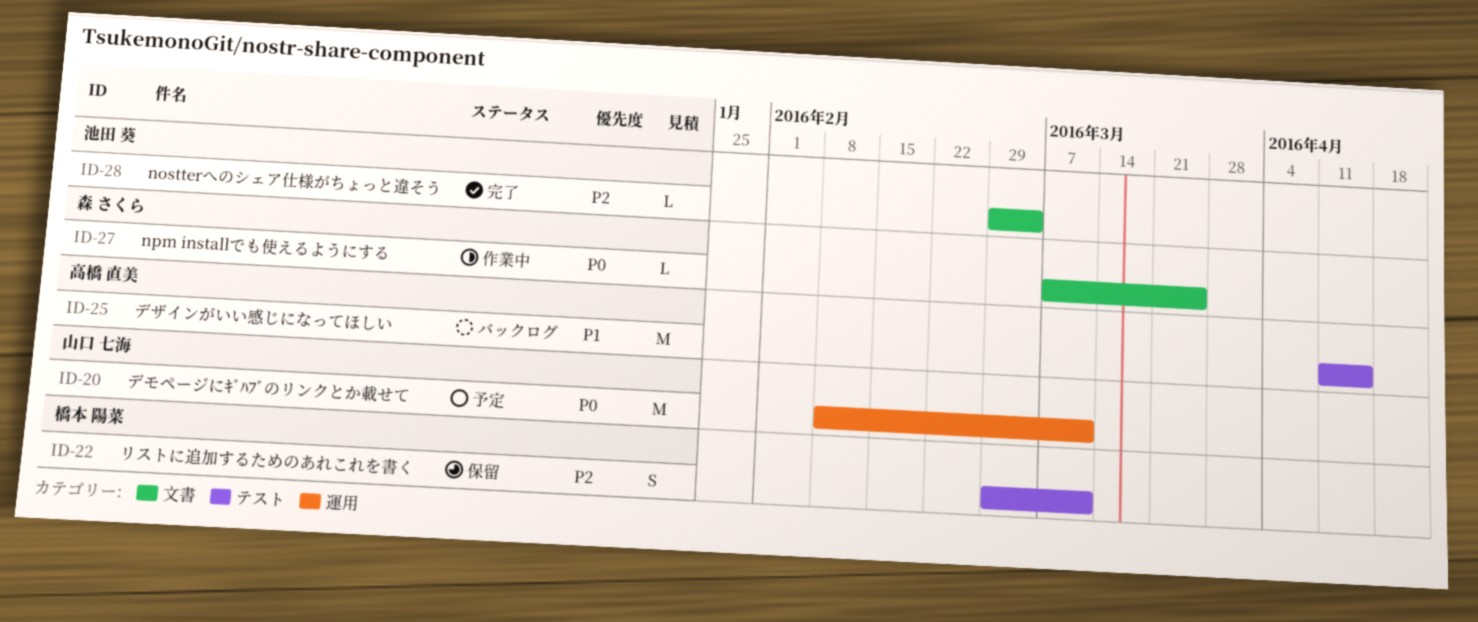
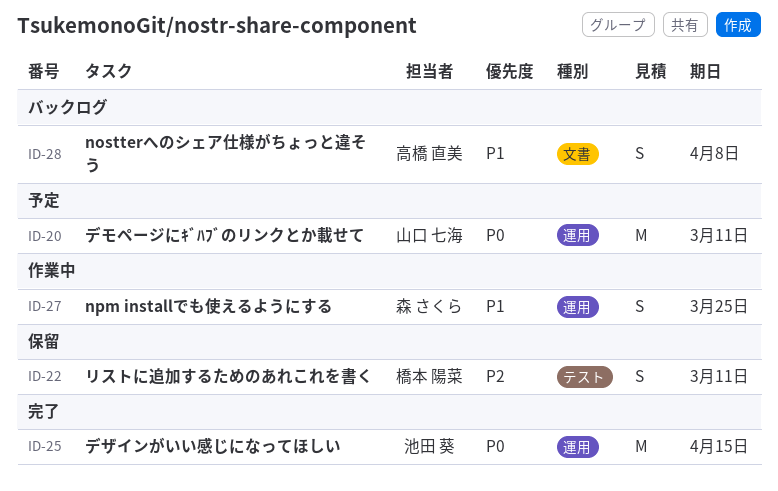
ID-25, status: バックログ -> 完了
ID-25, owner: 高橋 直美 -> 池田 葵
ID-25, priority: P1 -> P0
ID-25, label: テスト -> 運用
ID-27, priority: P0 -> P1
ID-27, label: 文書 -> 運用
ID-27, estimate: L -> S
ID-28, status: 完了 -> バックログ
ID-28, owner: 池田 葵 -> 高橋 直美
ID-28, priority: P2 -> P1
ID-28, estimate: L -> S
ID-28, due: Mar 4 -> Apr 8

